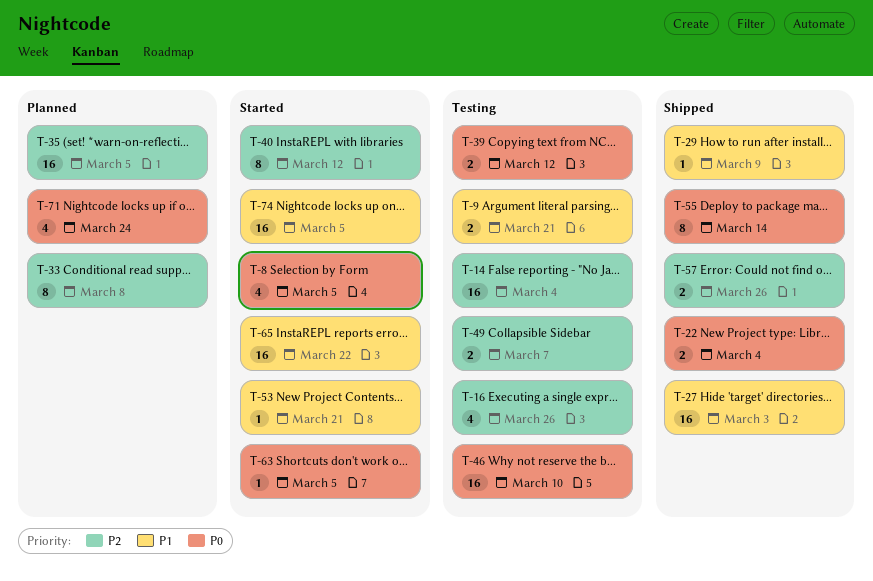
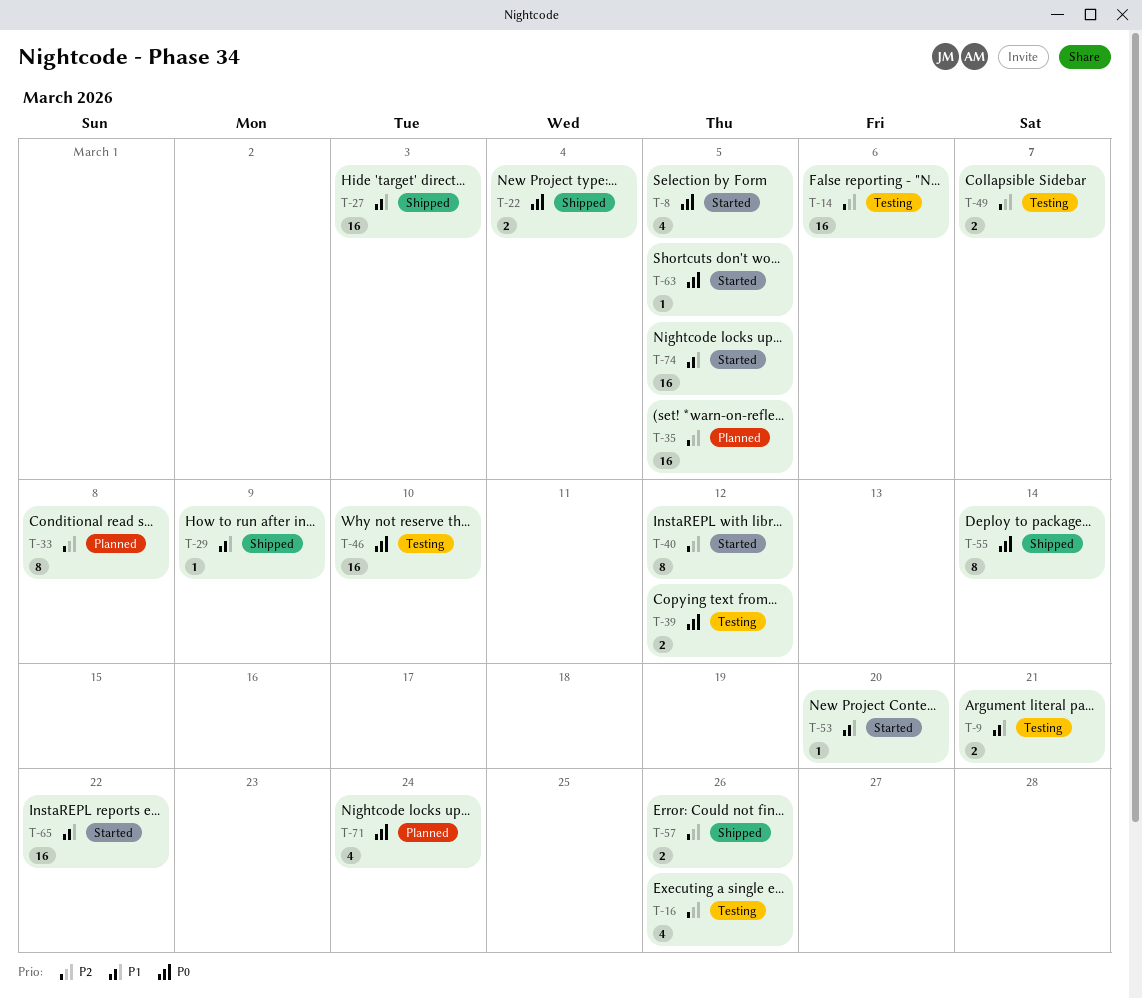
T-14, due: Mar 4 -> Mar 6
T-53, due: Mar 21 -> Mar 20

